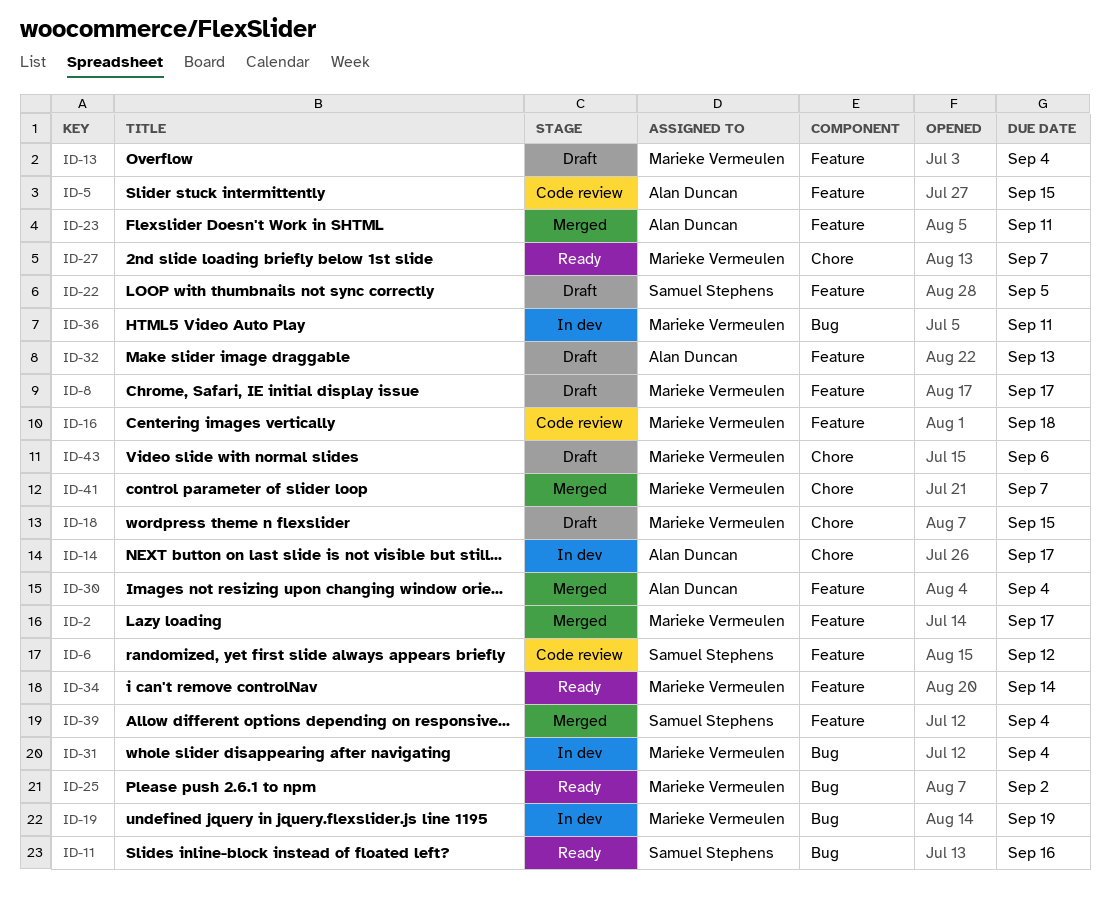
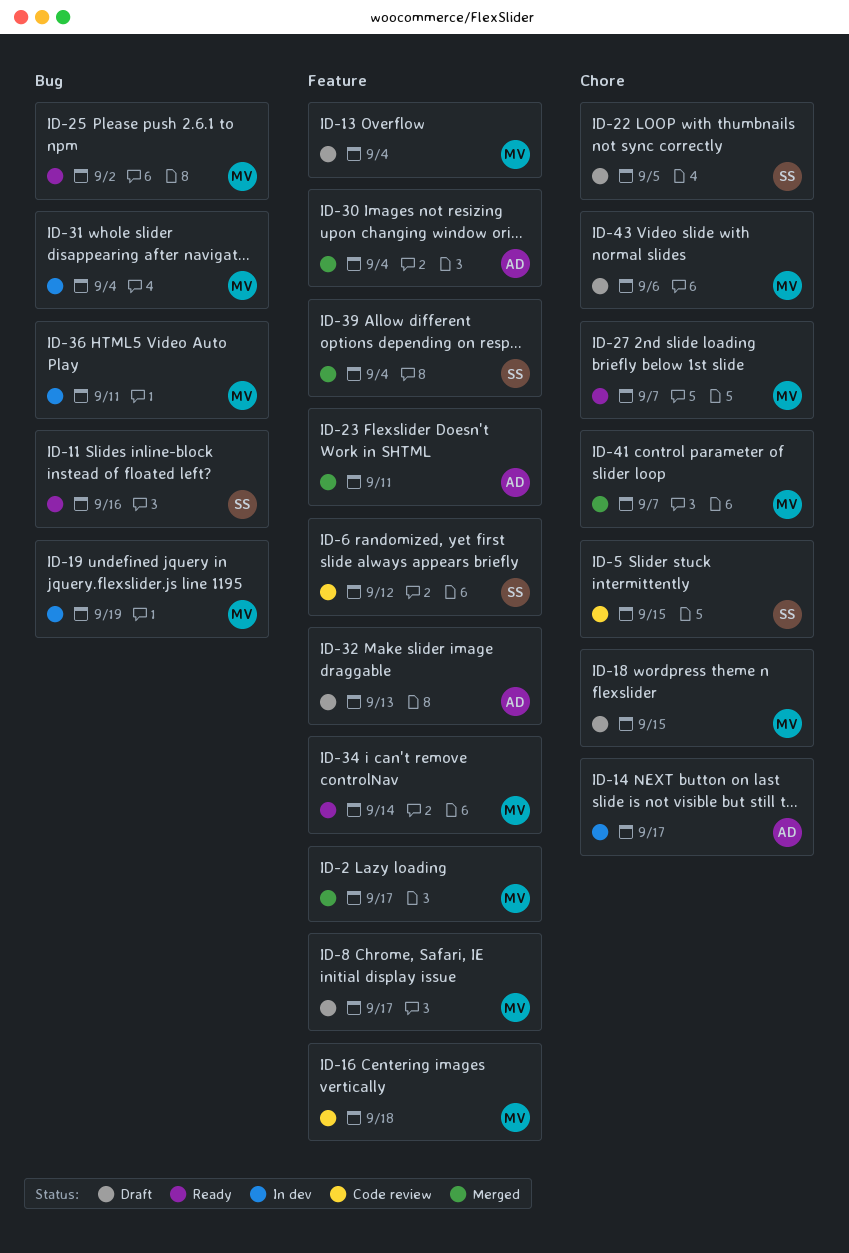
ID-5, owner: Alan Duncan -> Samuel Stephens
ID-5, label: Feature -> Chore
ID-22, label: Feature -> Chore

